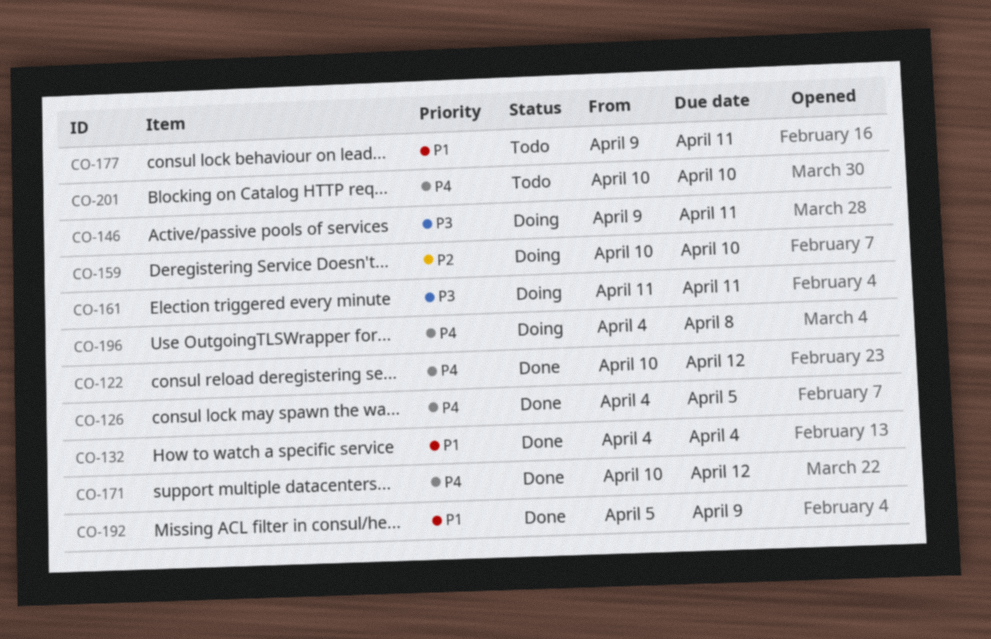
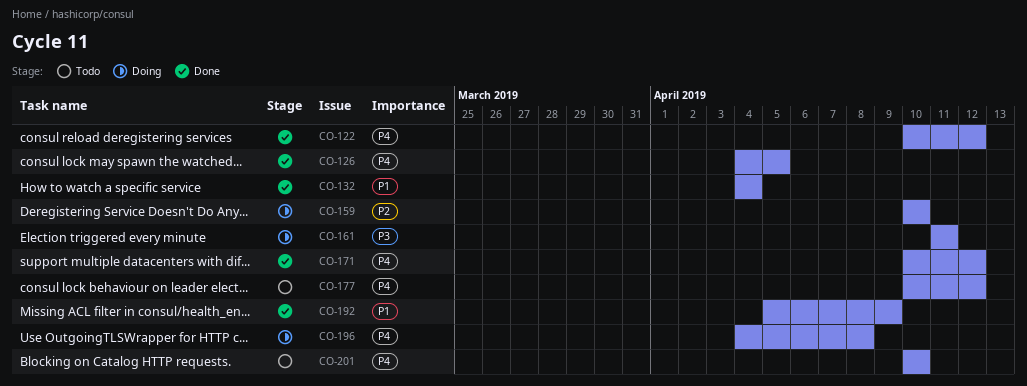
CO-146: present -> none
CO-177, priority: P1 -> P4
CO-177, start: Apr 9 -> Apr 10
CO-177, due: Apr 11 -> Apr 12

